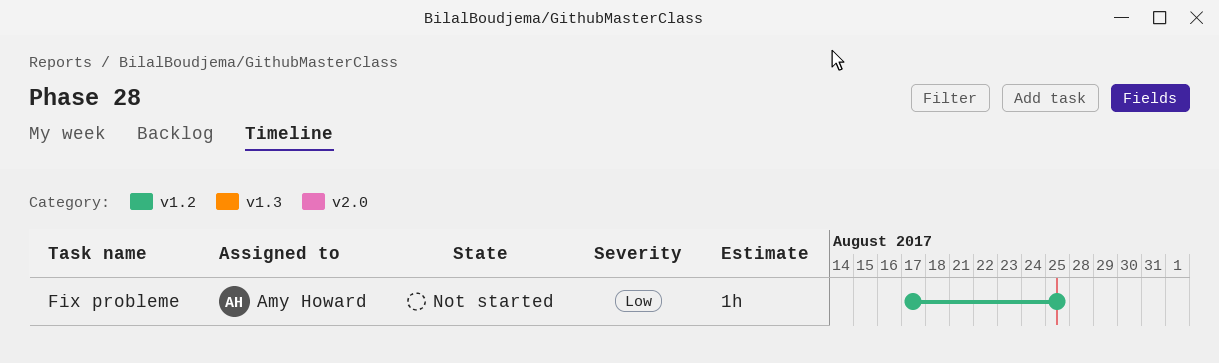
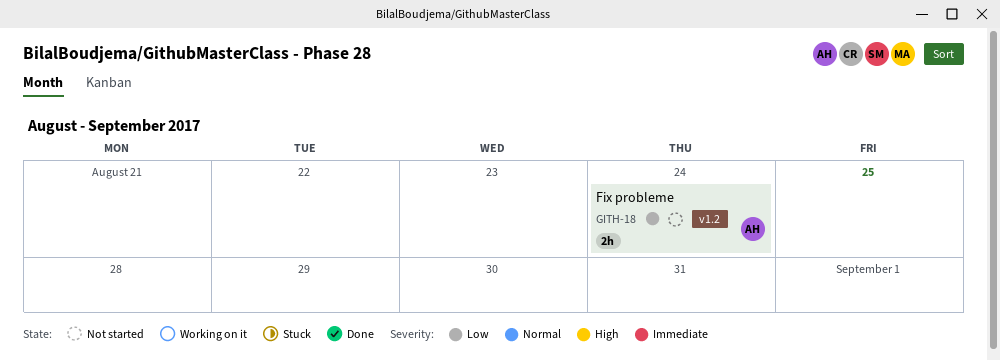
Fix probleme, estimate: 1h -> 2h
Fix probleme, due: Aug 25 -> Aug 24

